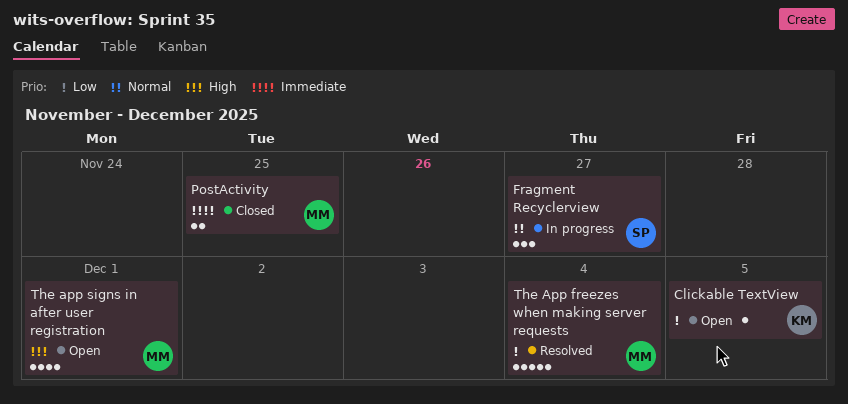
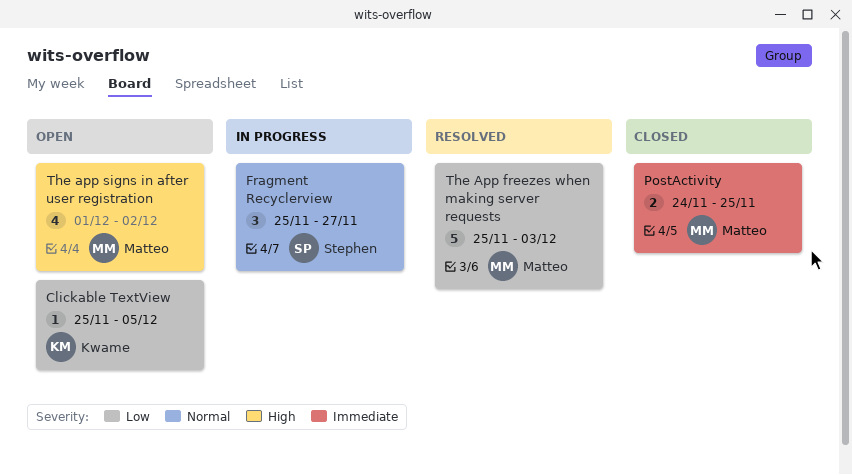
The App freezes when making server requests, due: Dec 4 -> Dec 3
The app signs in after user registration, due: Dec 1 -> Dec 2

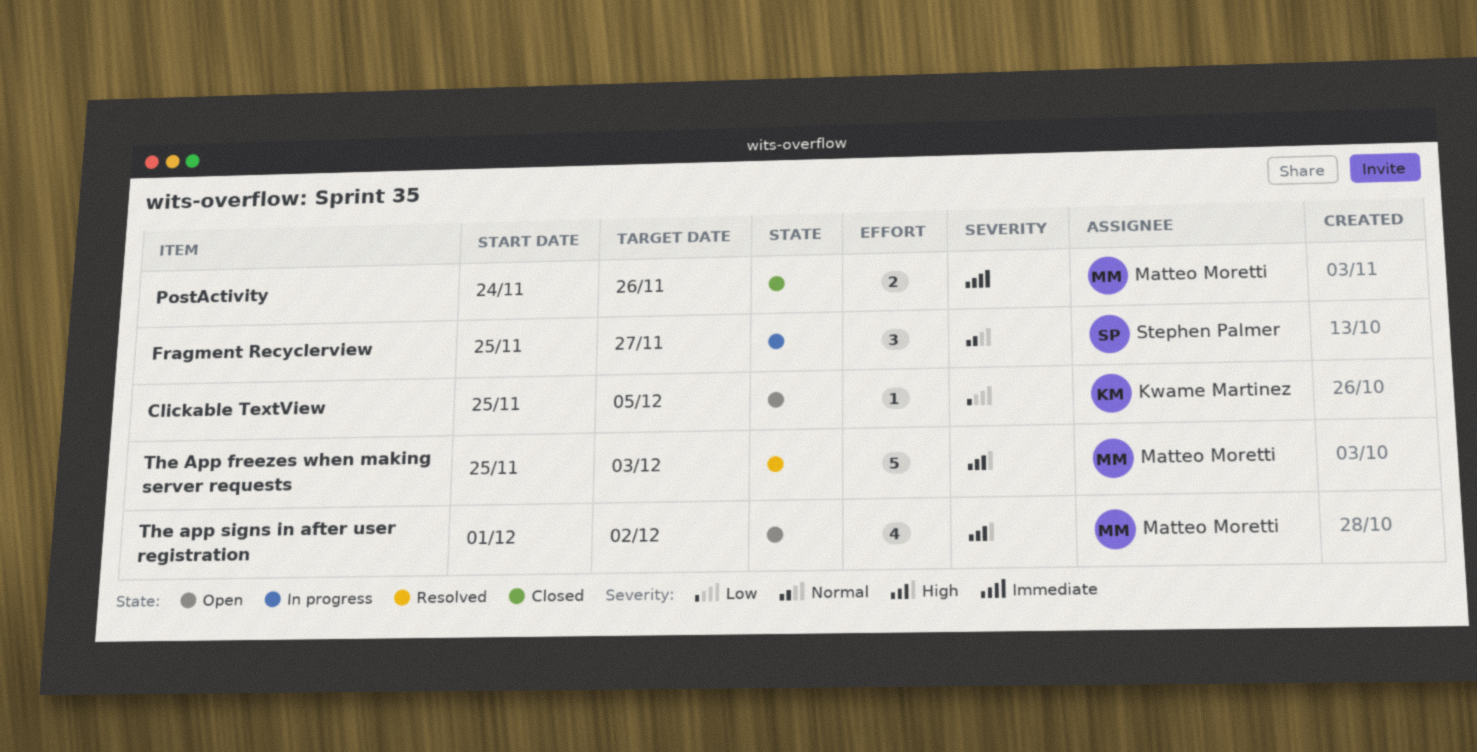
PostActivity, due: Nov 25 -> Nov 26
The App freezes when making server requests, priority: Low -> High

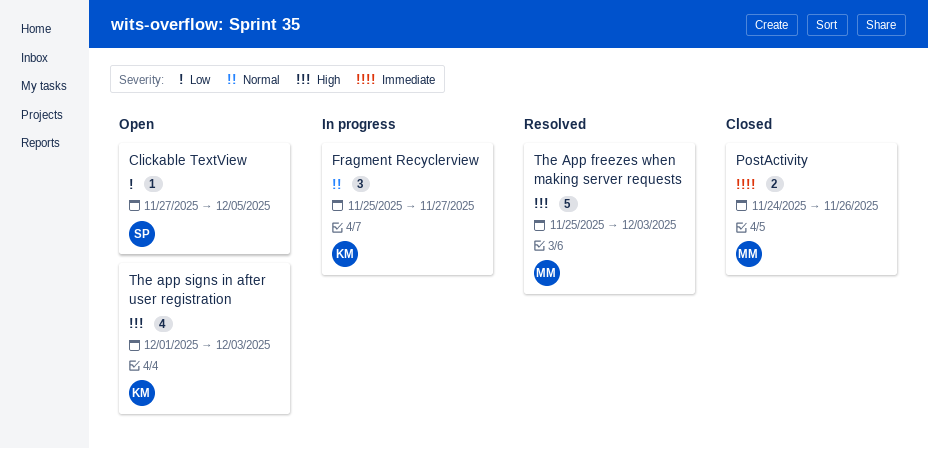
Clickable TextView, owner: Kwame Martinez -> Stephen Palmer
Clickable TextView, start: Nov 25 -> Nov 27
Fragment Recyclerview, owner: Stephen Palmer -> Kwame Martinez
The app signs in after user registration, owner: Matteo Moretti -> Kwame Martinez
The app signs in after user registration, due: Dec 2 -> Dec 3

